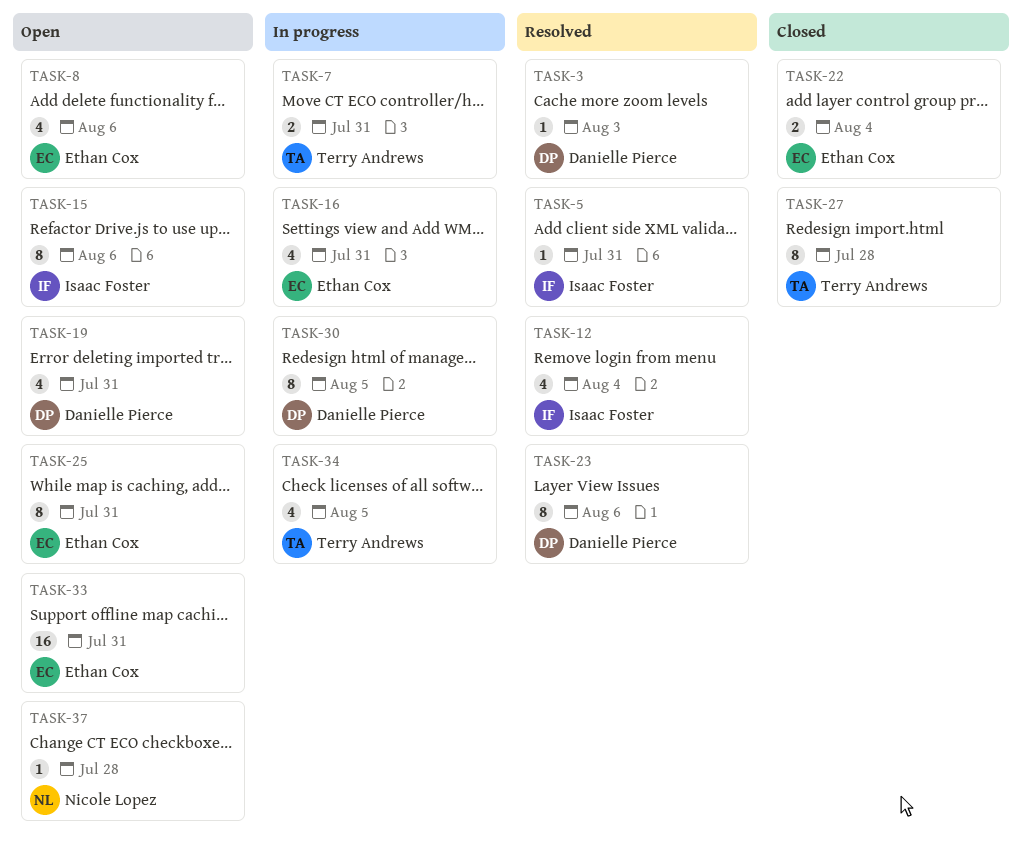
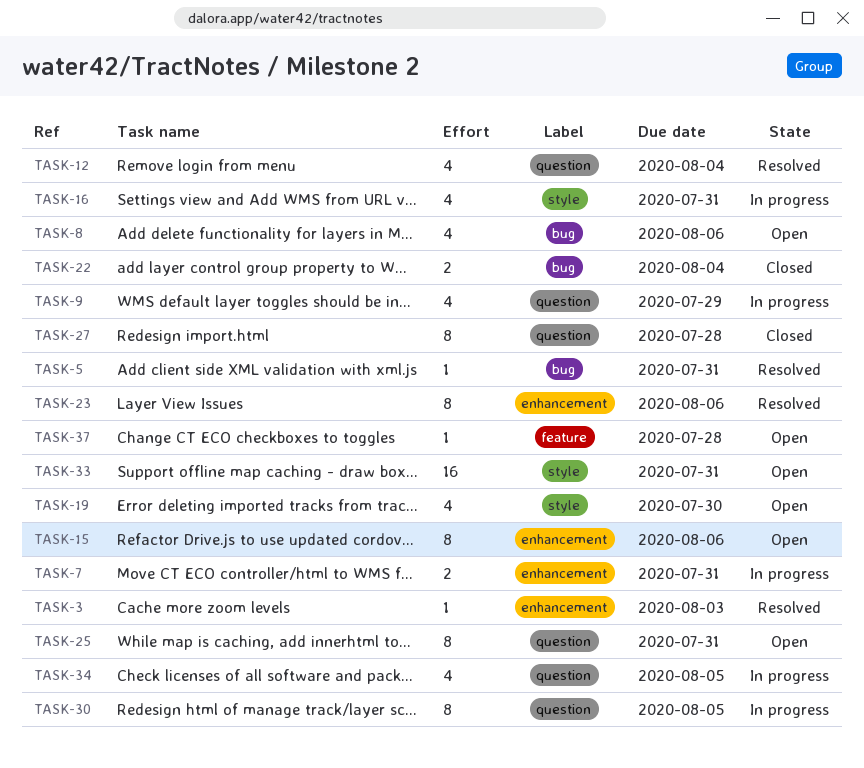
TASK-9: none -> present
TASK-19, due: Jul 31 -> Jul 30

